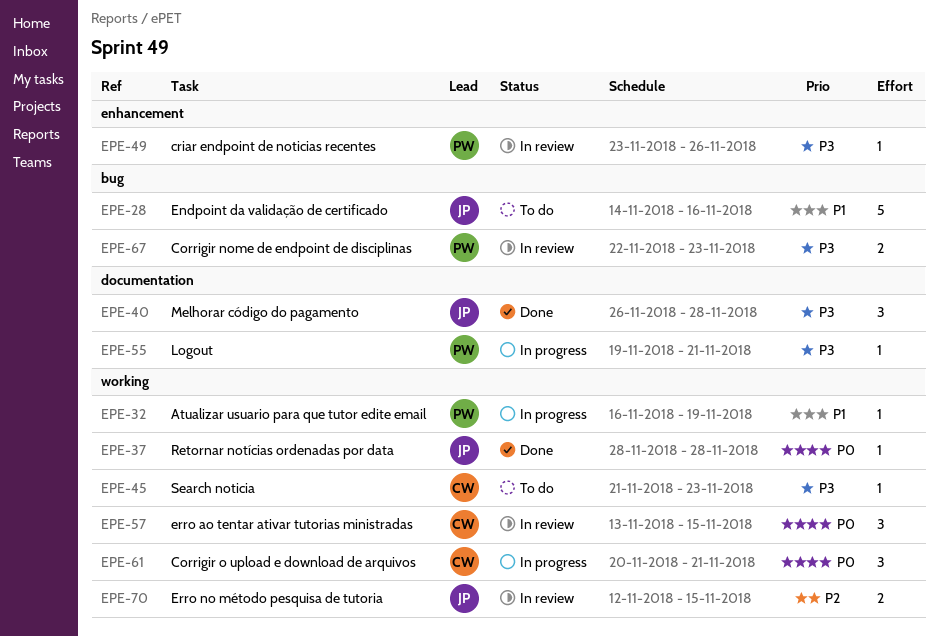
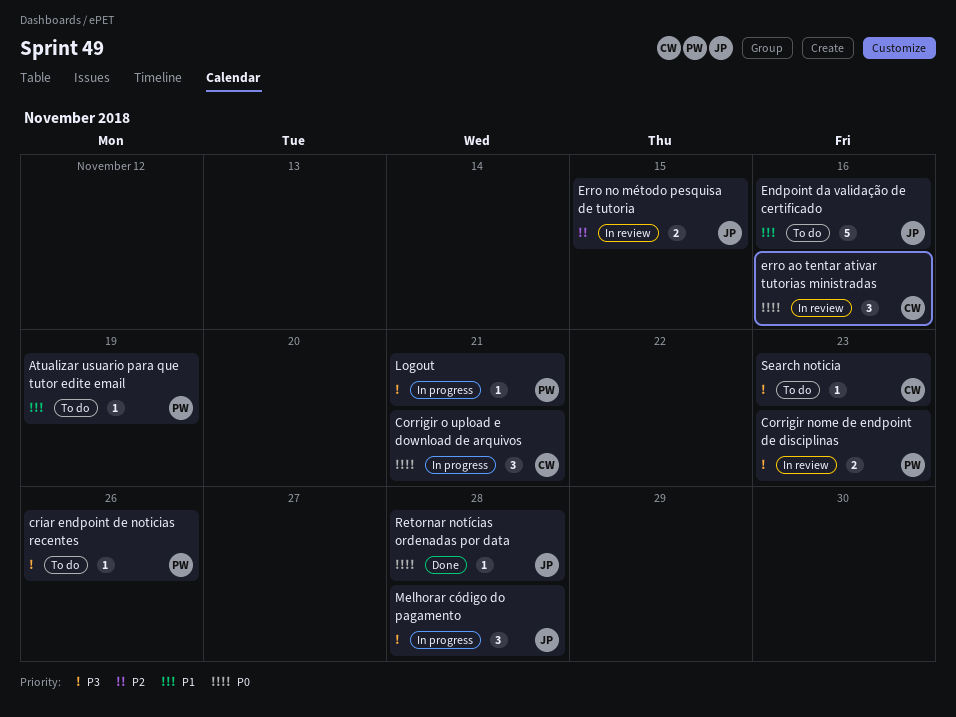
Atualizar usuario para que tutor edite email, status: In progress -> To do
criar endpoint de noticias recentes, status: In review -> To do
erro ao tentar ativar tutorias ministradas, due: Nov 15 -> Nov 16
Melhorar código do pagamento, status: Done -> In progress

